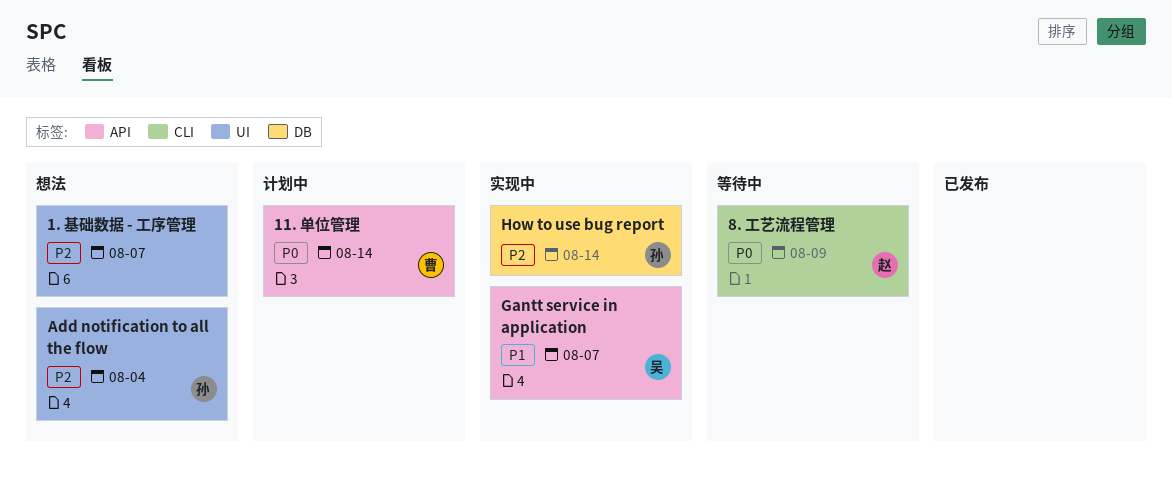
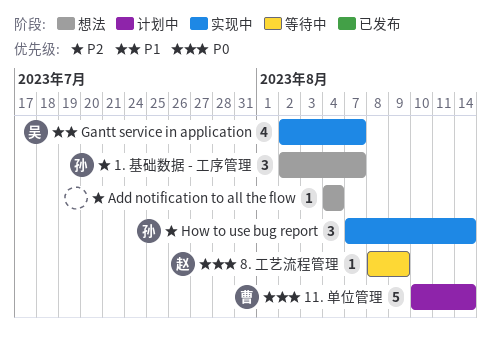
1. 基础数据 - 工序管理, owner: none -> 孙
Add notification to all the flow, owner: 孙 -> none

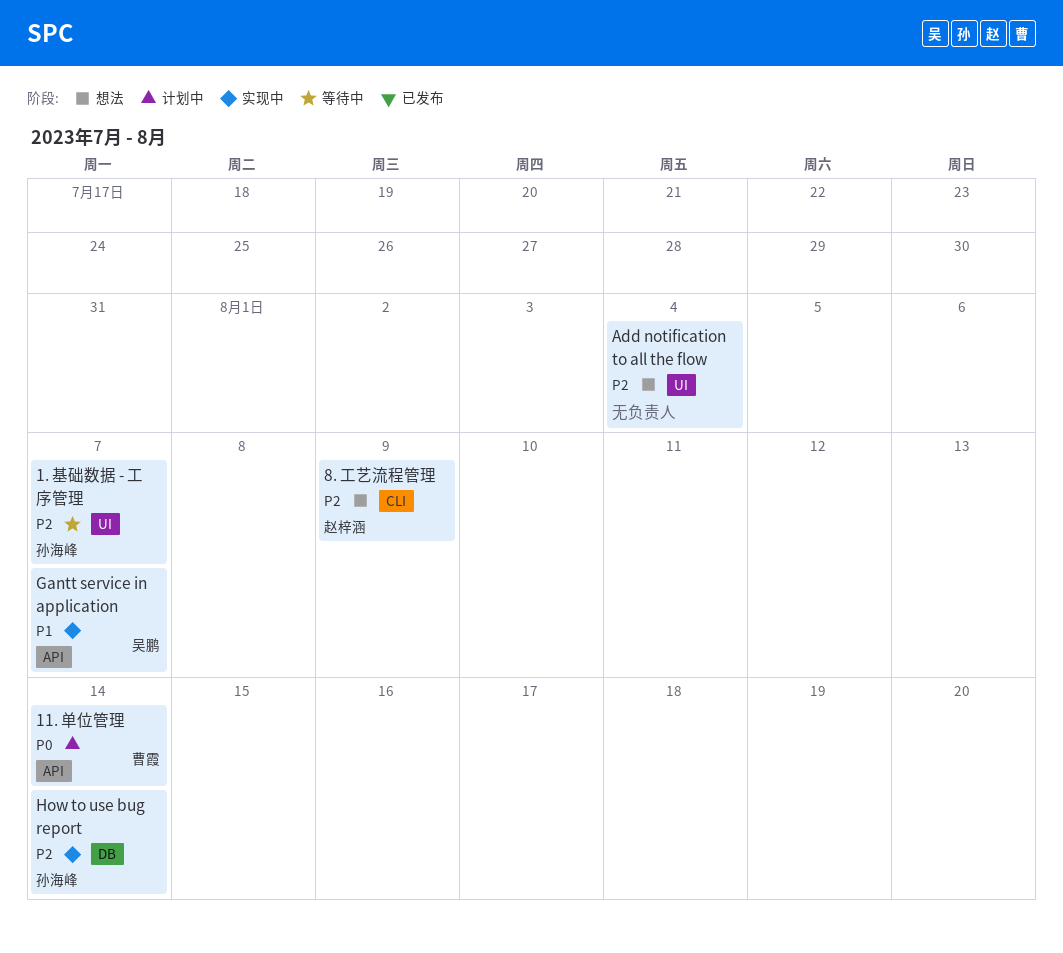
1. 基础数据 - 工序管理, status: 想法 -> 等待中
8. 工艺流程管理, status: 等待中 -> 想法
8. 工艺流程管理, priority: P0 -> P2

